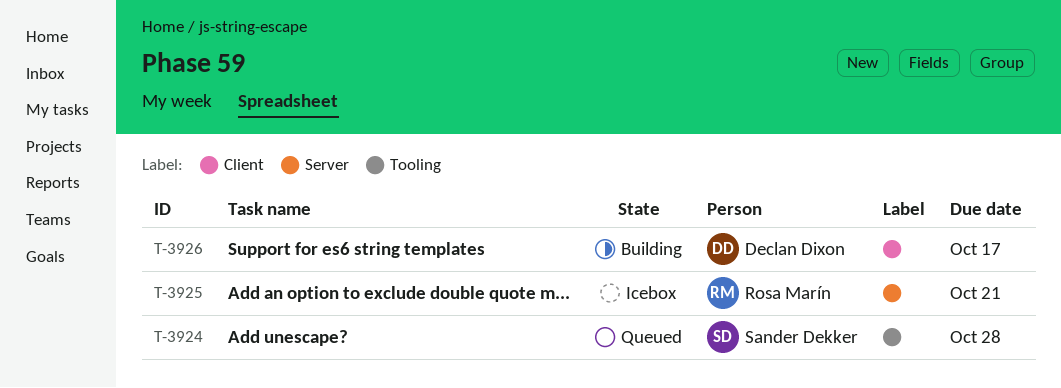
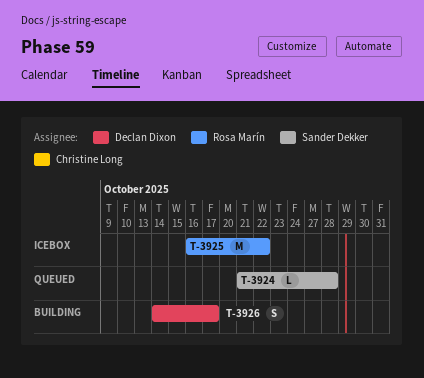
T-3925, due: Oct 21 -> Oct 22

